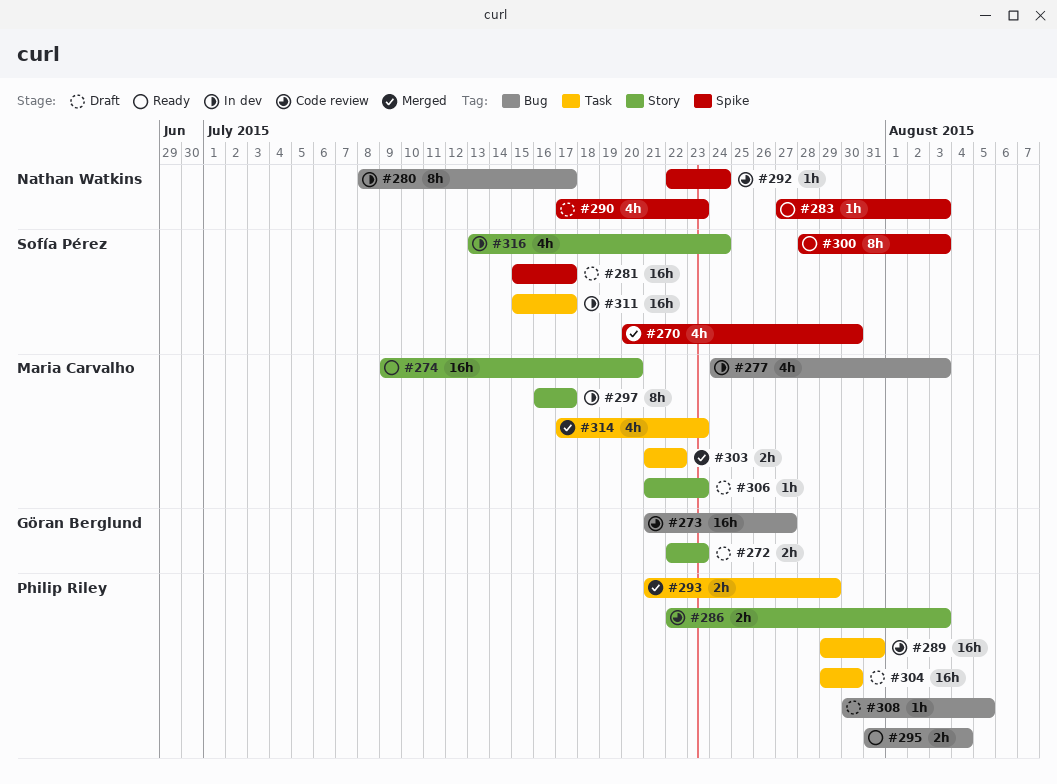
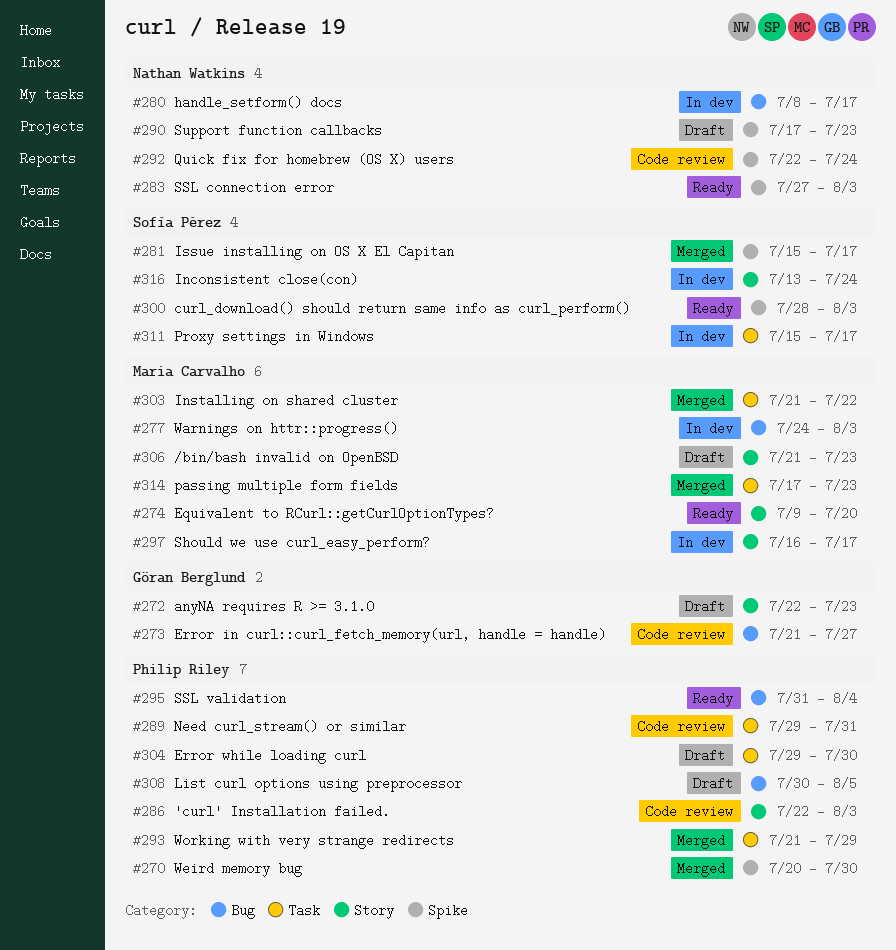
#270, owner: Sofía Pérez -> Philip Riley
#281, status: Draft -> Merged

